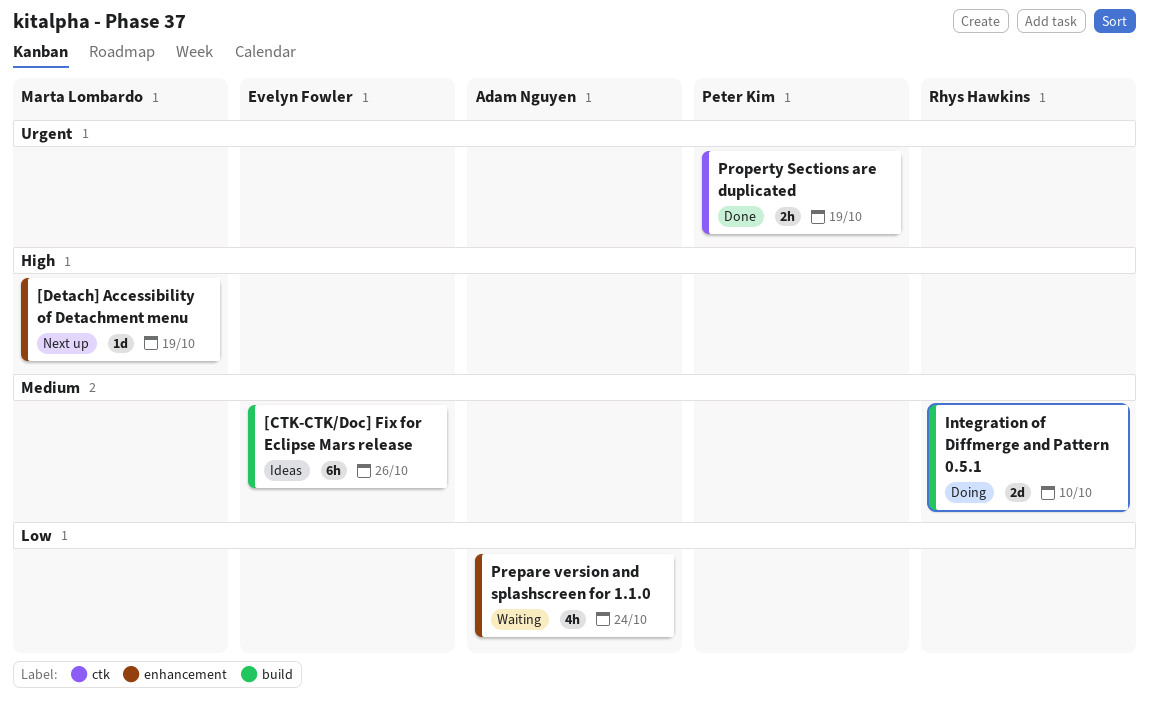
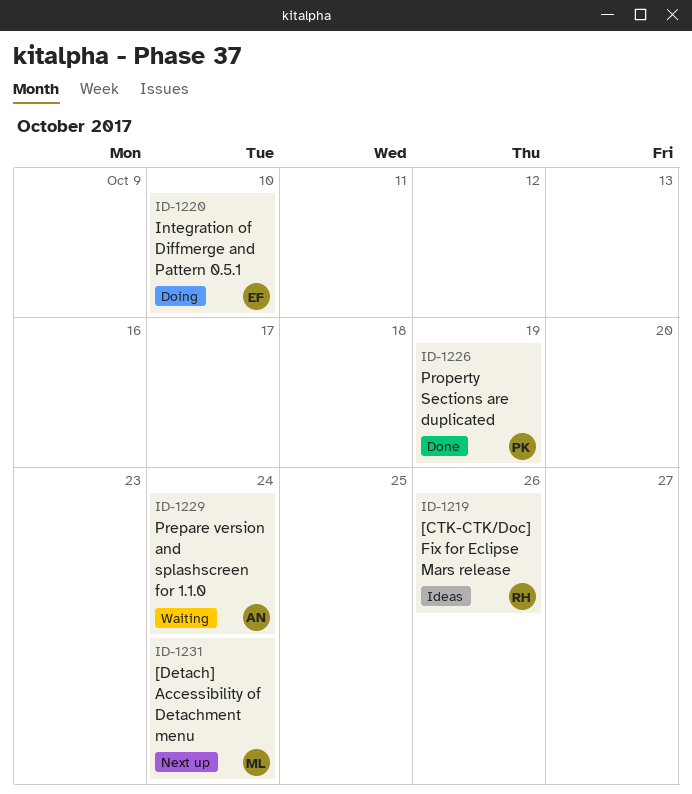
[CTK-CTK/Doc] Fix for Eclipse Mars release, owner: Evelyn Fowler -> Rhys Hawkins
[Detach] Accessibility of Detachment menu, due: Oct 19 -> Oct 24
Integration of Diffmerge and Pattern 0.5.1, owner: Rhys Hawkins -> Evelyn Fowler

